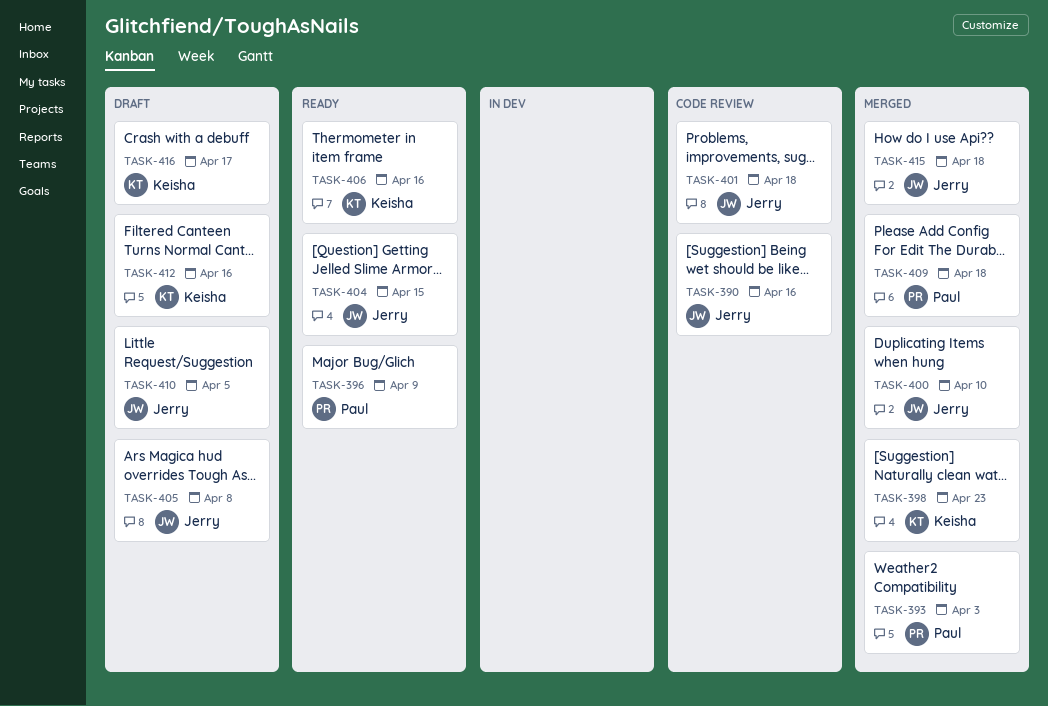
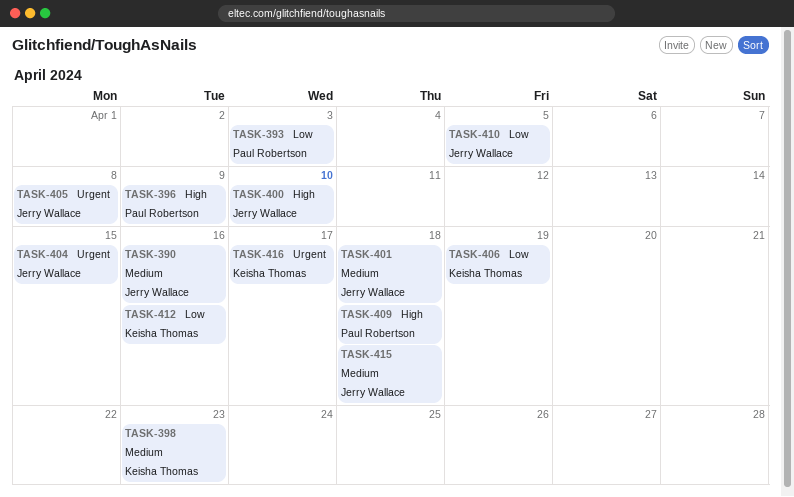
TASK-406, due: Apr 16 -> Apr 19

